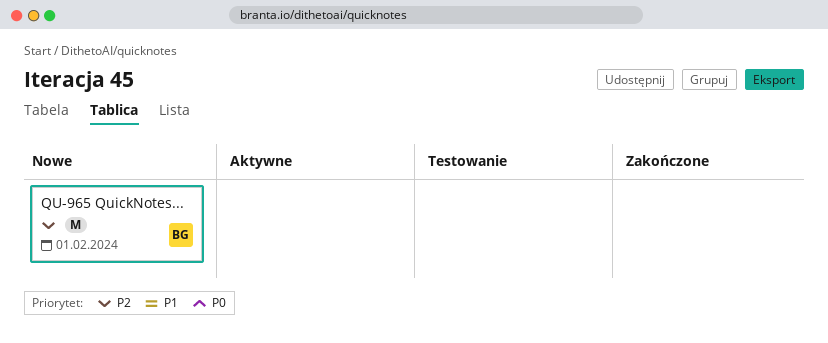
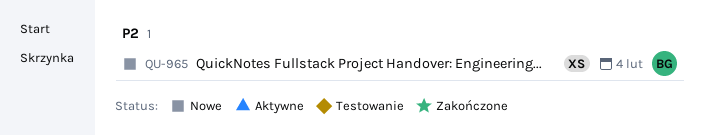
QU-965, estimate: M -> XS
QU-965, due: Feb 1 -> Feb 4

